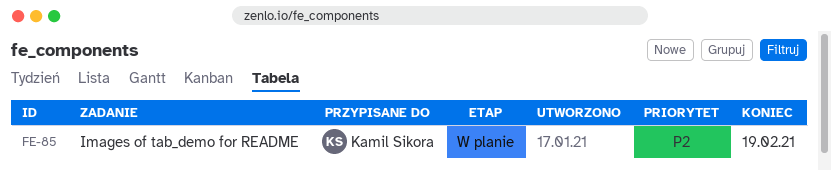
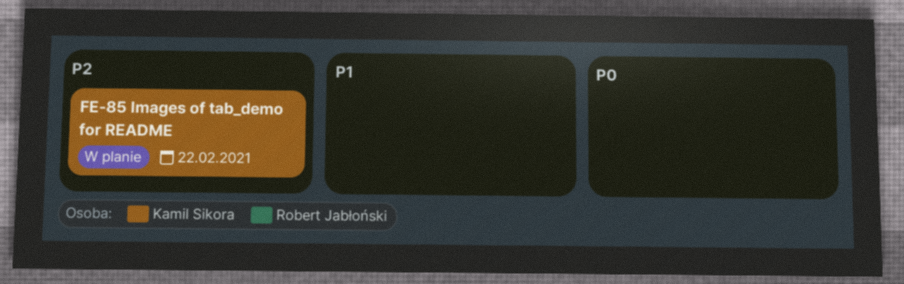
FE-85, due: Feb 19 -> Feb 22

